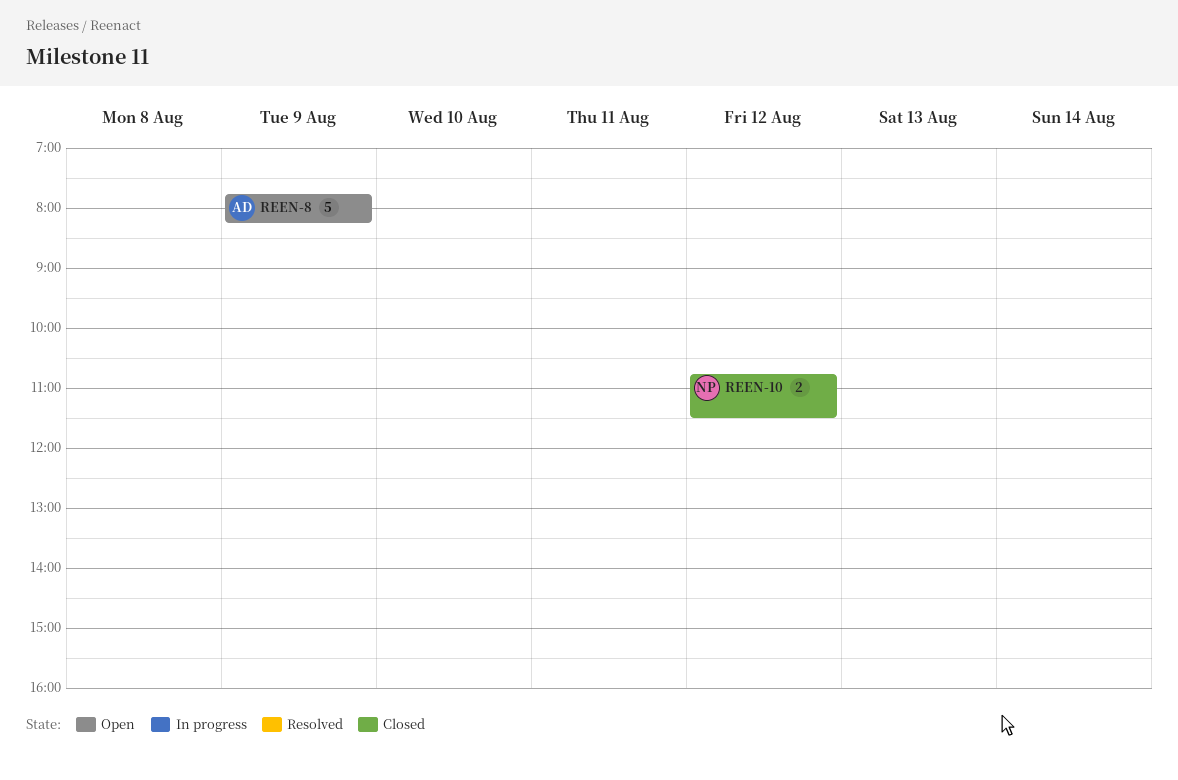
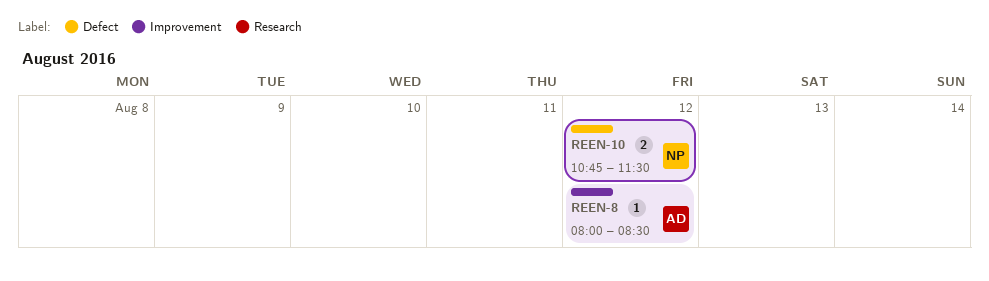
REEN-8, estimate: 5 -> 1
REEN-8, day: Aug 9 -> Aug 12
REEN-8, begins: 07:45 -> 08:00
REEN-8, ends: 08:15 -> 08:30

